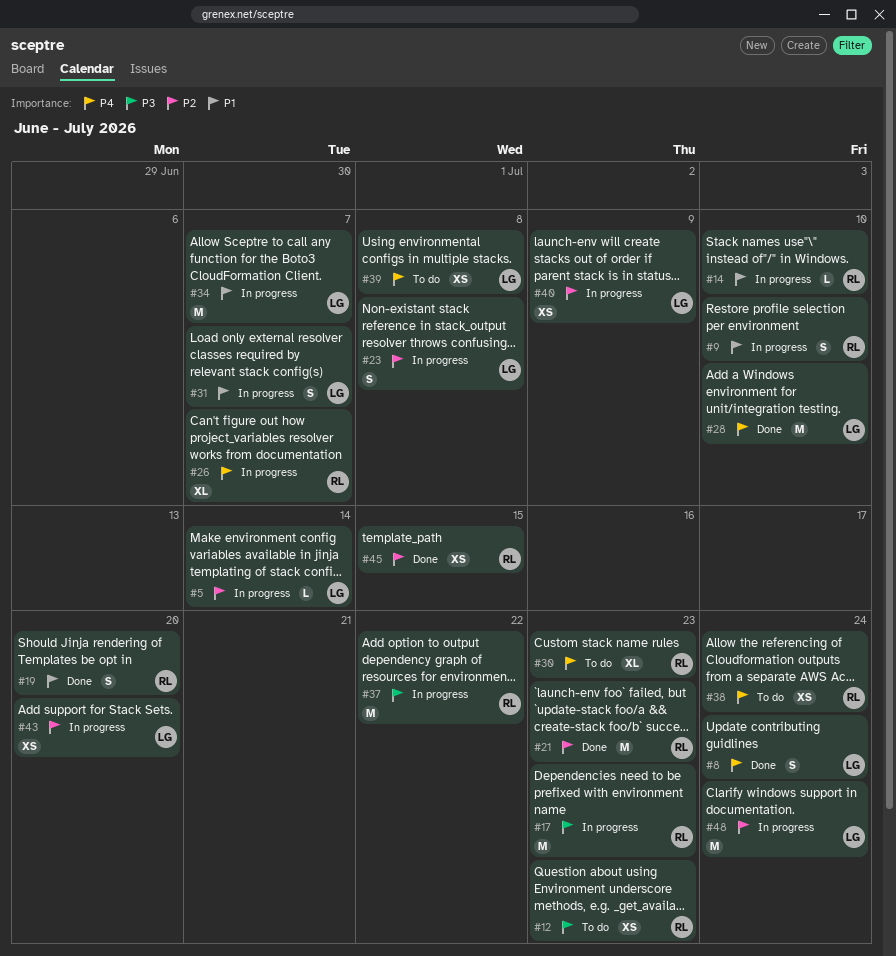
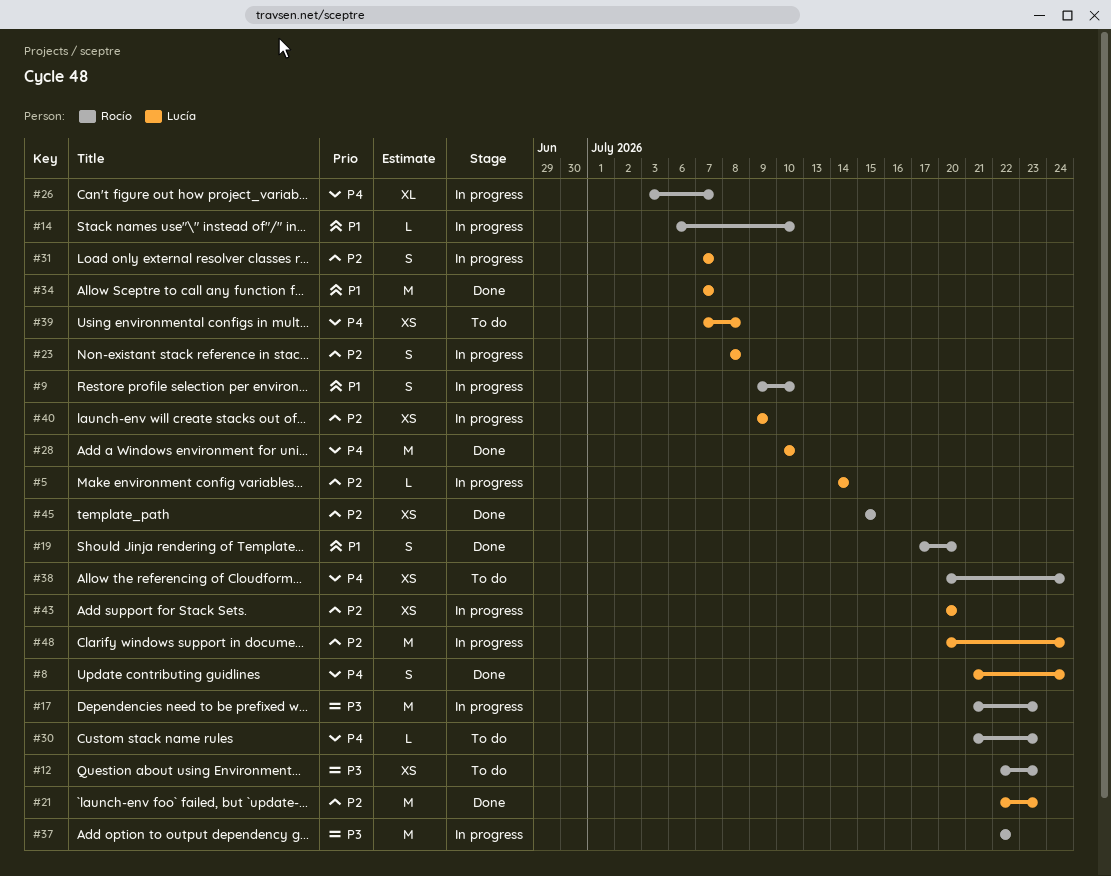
#21, owner: Rocío -> Lucía
#30, estimate: XL -> L
#31, priority: P1 -> P2
#34, status: In progress -> Done

